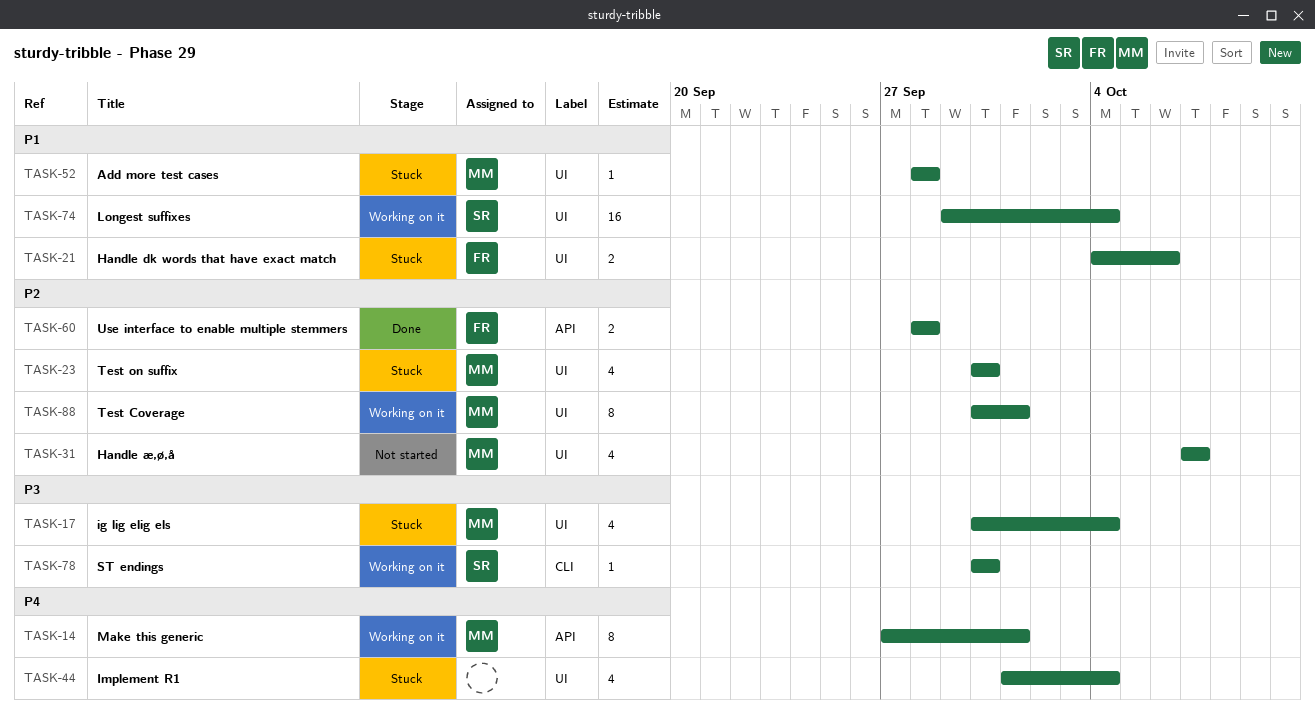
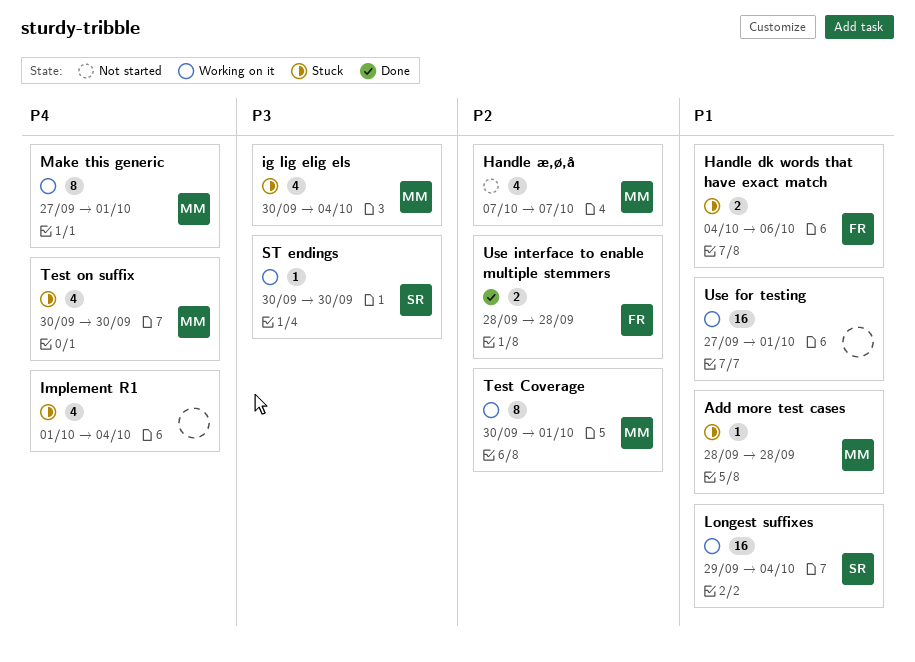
Test on suffix, priority: P2 -> P4
Use for testing: none -> present

